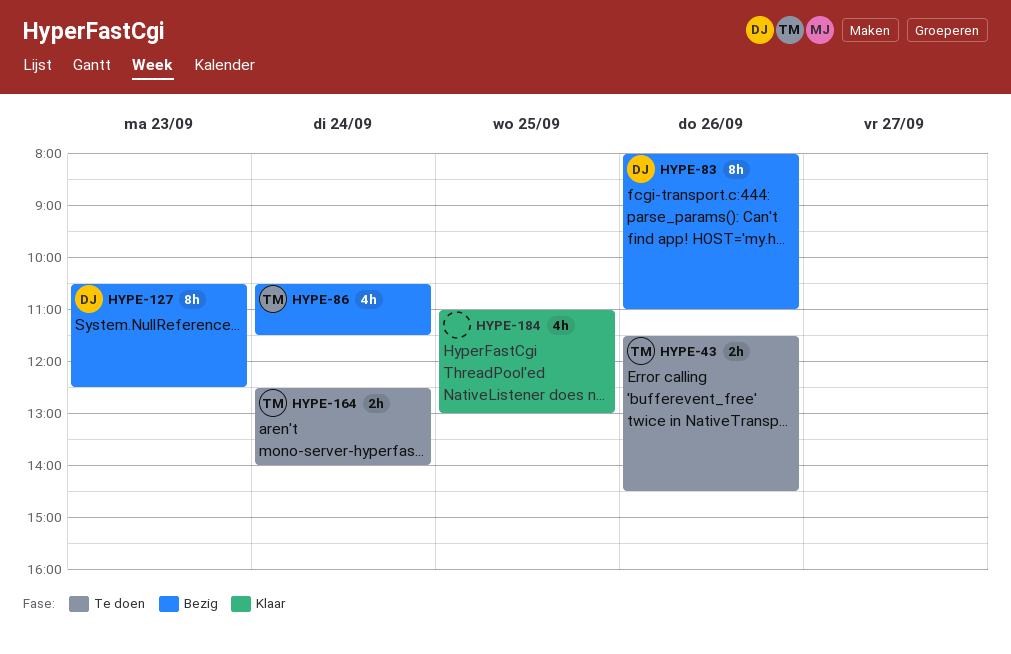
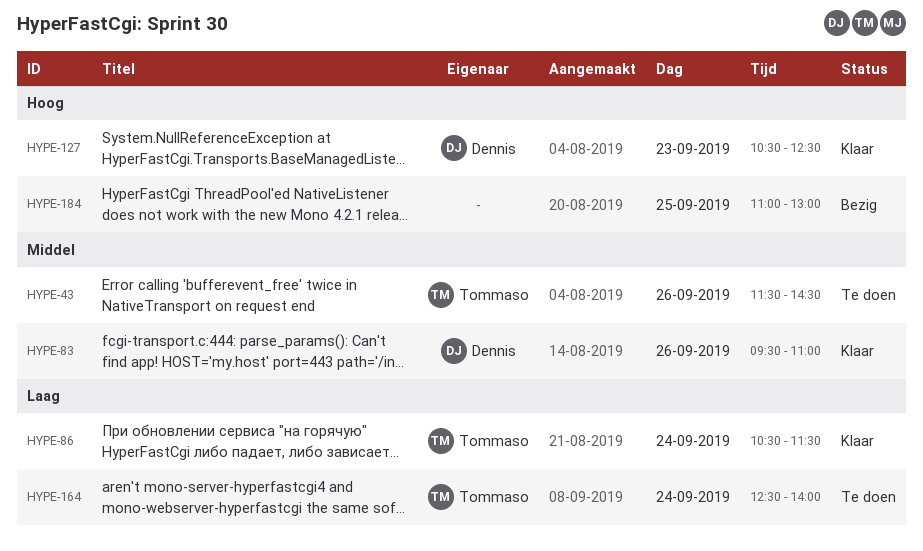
HYPE-83, status: Bezig -> Klaar
HYPE-83, begins: 08:00 -> 09:30
HYPE-86, status: Bezig -> Klaar
HYPE-127, status: Bezig -> Klaar
HYPE-184, status: Klaar -> Bezig

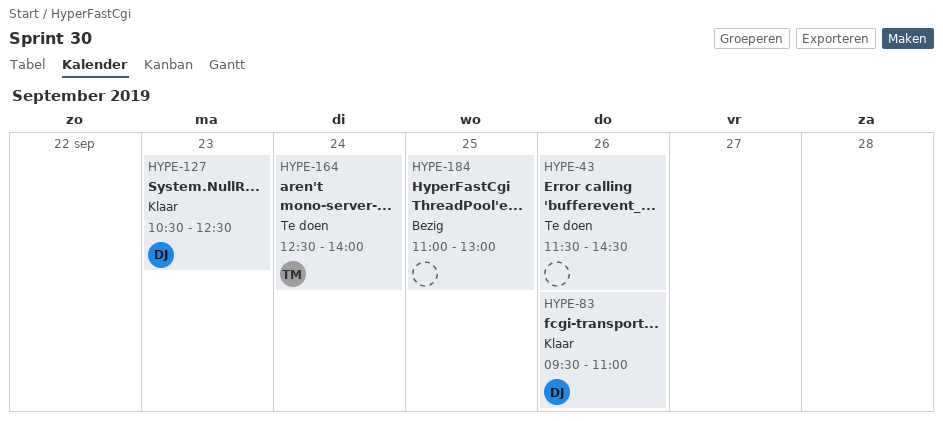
HYPE-43, owner: Tommaso -> none
HYPE-86: present -> none

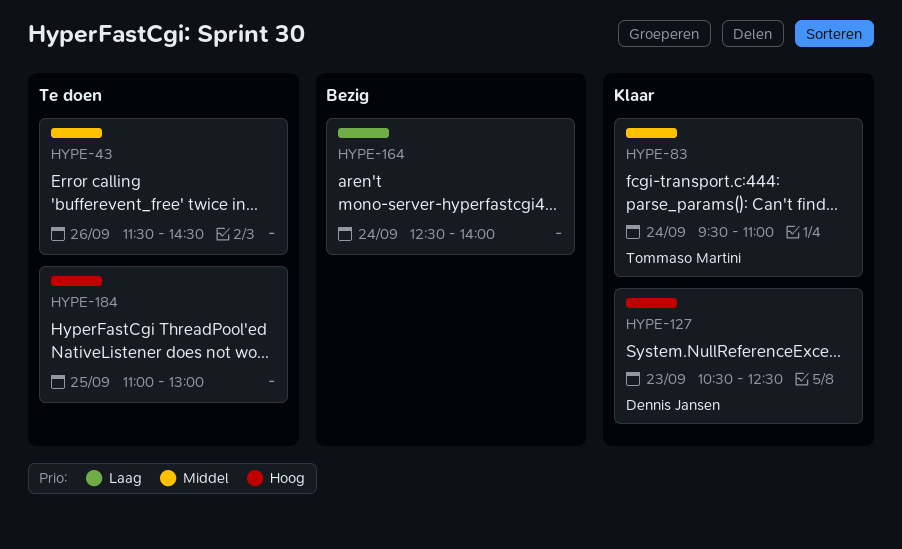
HYPE-83, owner: Dennis Jansen -> Tommaso Martini
HYPE-83, day: Sep 26 -> Sep 24
HYPE-164, status: Te doen -> Bezig
HYPE-164, owner: Tommaso Martini -> none
HYPE-184, status: Bezig -> Te doen

